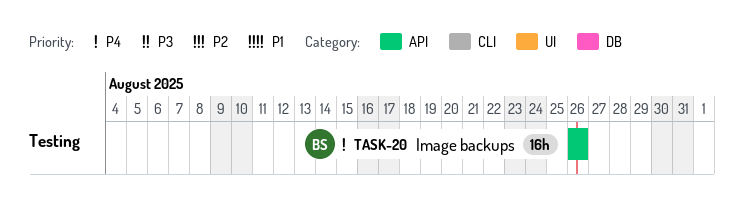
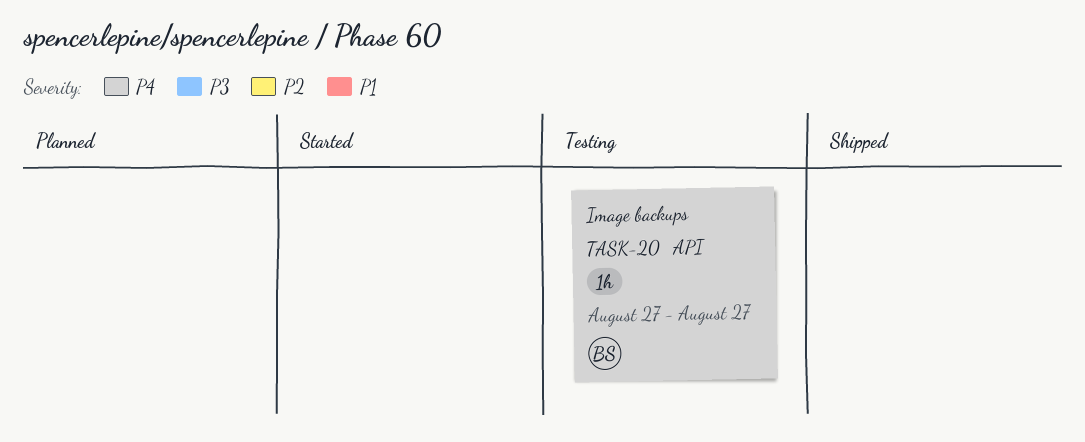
TASK-20, estimate: 16h -> 1h
TASK-20, start: Aug 26 -> Aug 27
TASK-20, due: Aug 26 -> Aug 27

